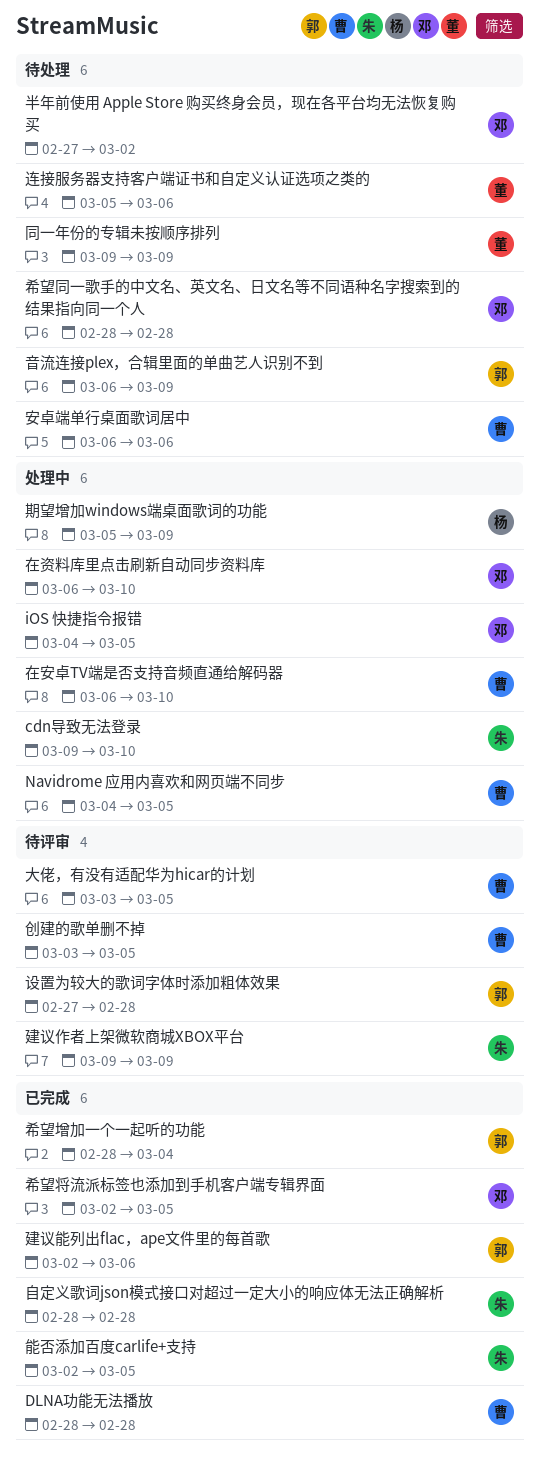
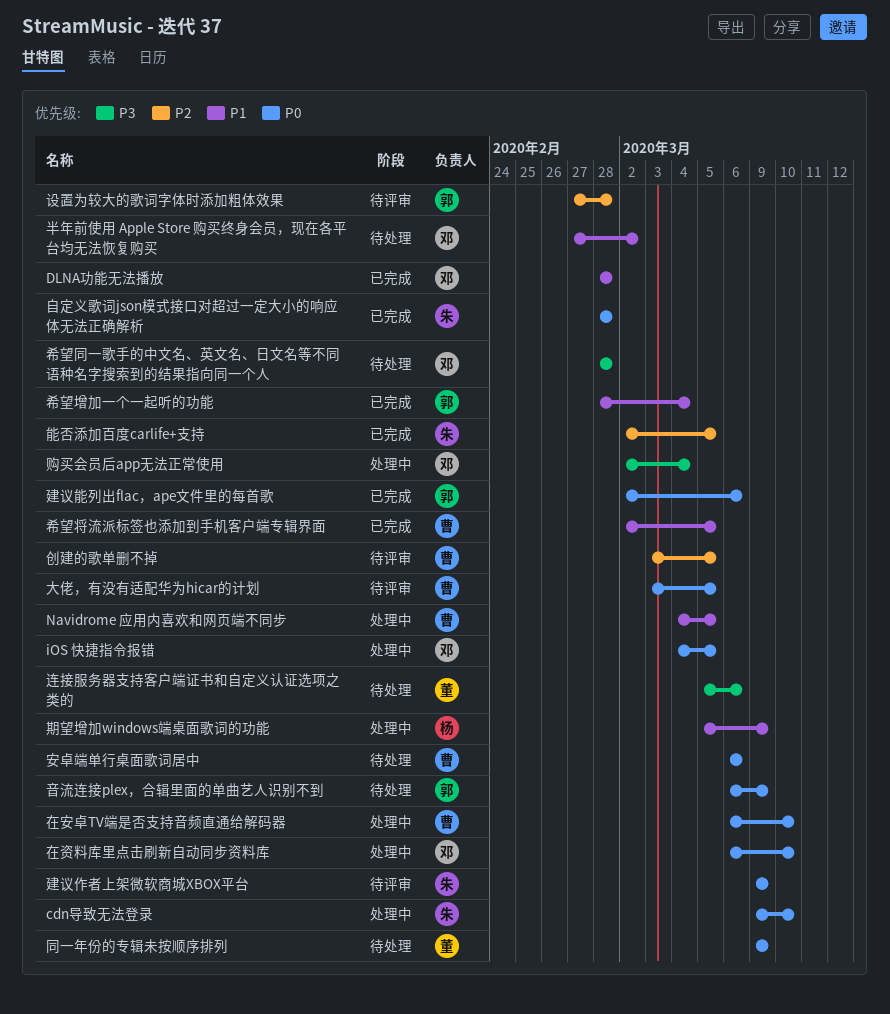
DLNA功能无法播放, owner: 曹 -> 邓
希望将流派标签也添加到手机客户端专辑界面, owner: 邓 -> 曹
购买会员后app无法正常使用: none -> present

